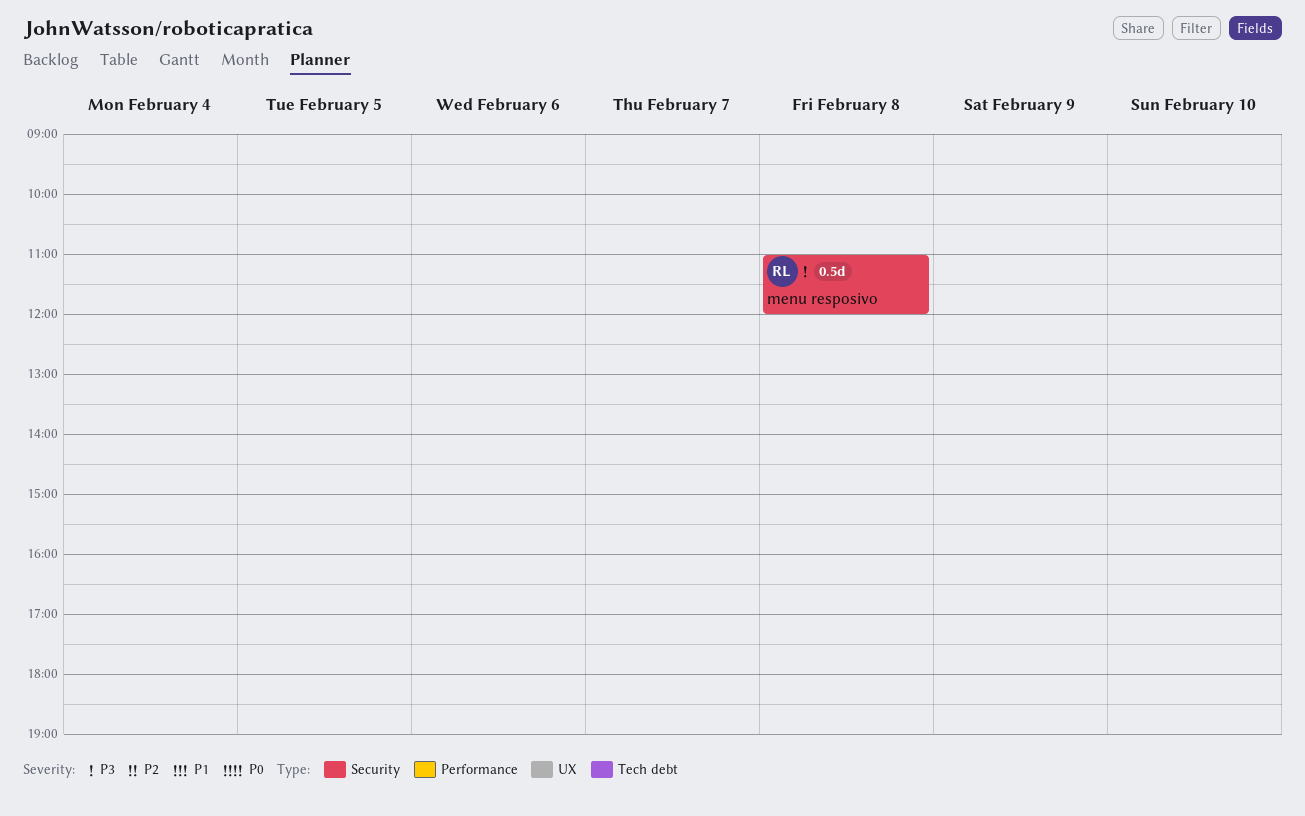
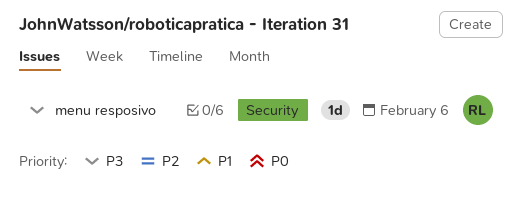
menu resposivo, estimate: 0.5d -> 1d
menu resposivo, day: Feb 8 -> Feb 6

